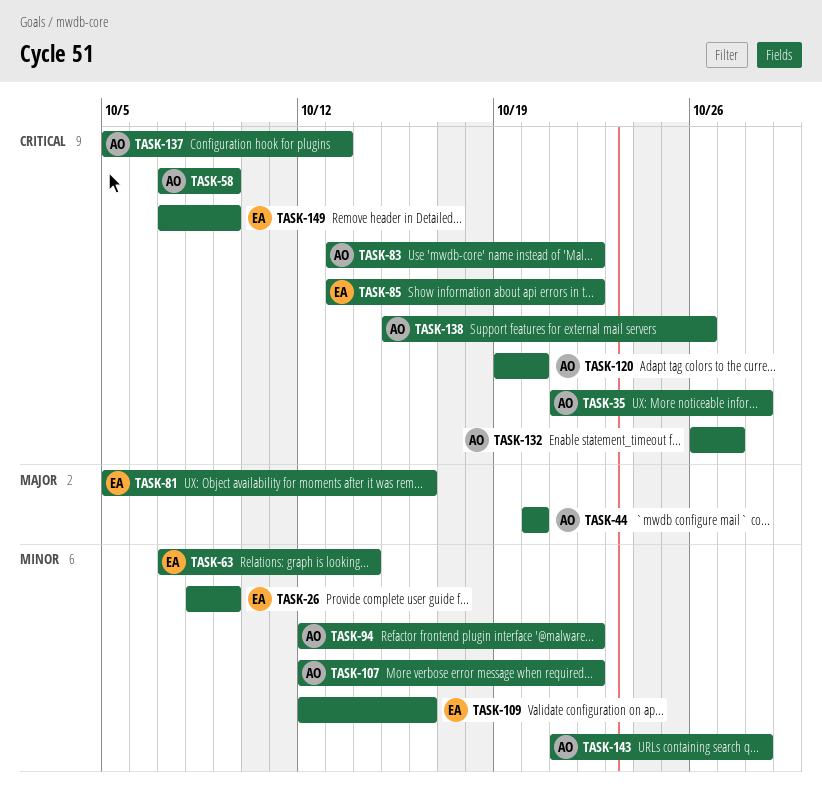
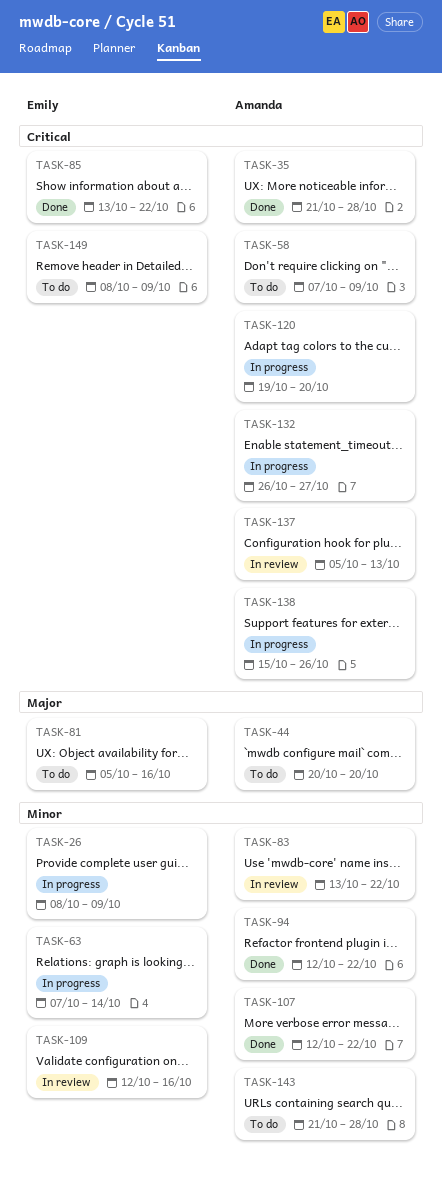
TASK-83, priority: Critical -> Minor
TASK-149, start: Oct 7 -> Oct 8

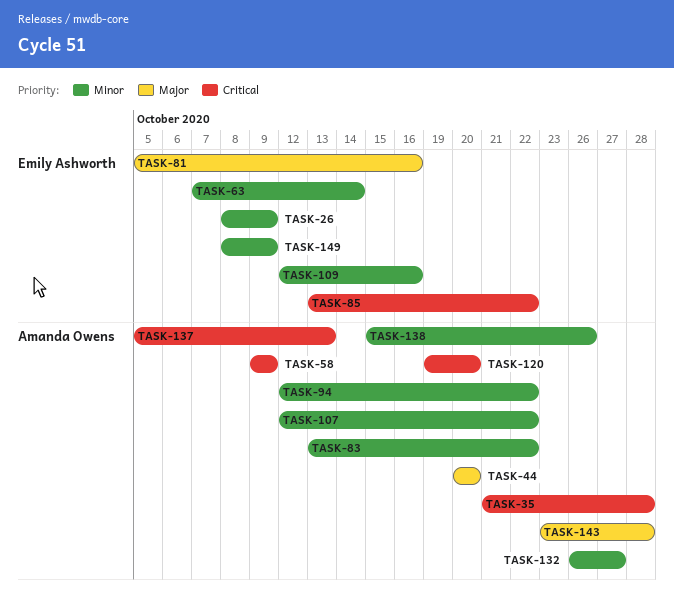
TASK-58, start: Oct 7 -> Oct 9
TASK-132, priority: Critical -> Minor
TASK-138, priority: Critical -> Minor
TASK-143, priority: Minor -> Major
TASK-143, start: Oct 21 -> Oct 23
TASK-149, priority: Critical -> Minor

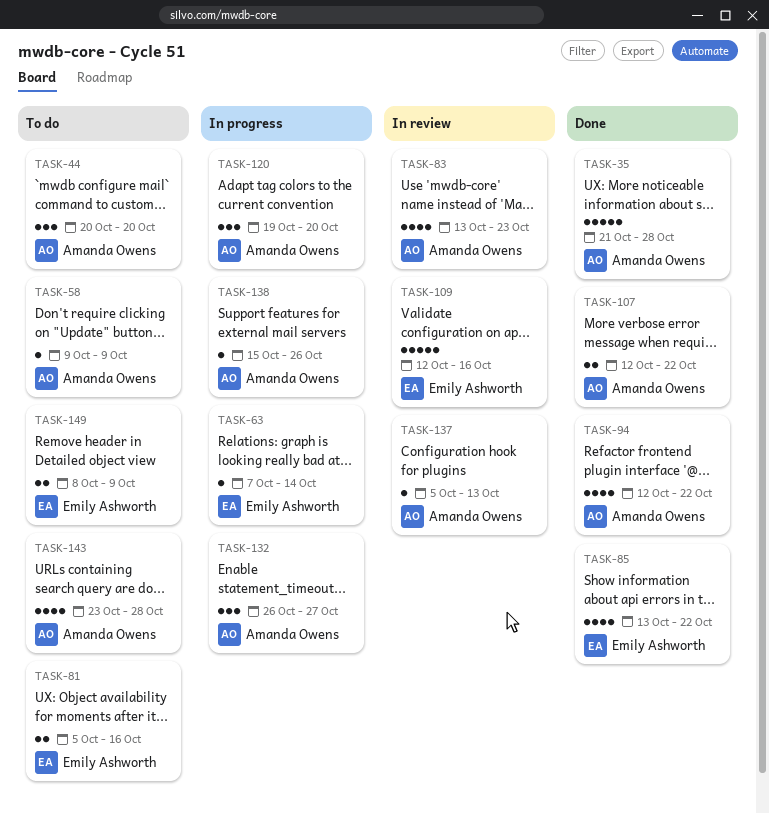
TASK-26: present -> none
TASK-83, due: Oct 22 -> Oct 23

